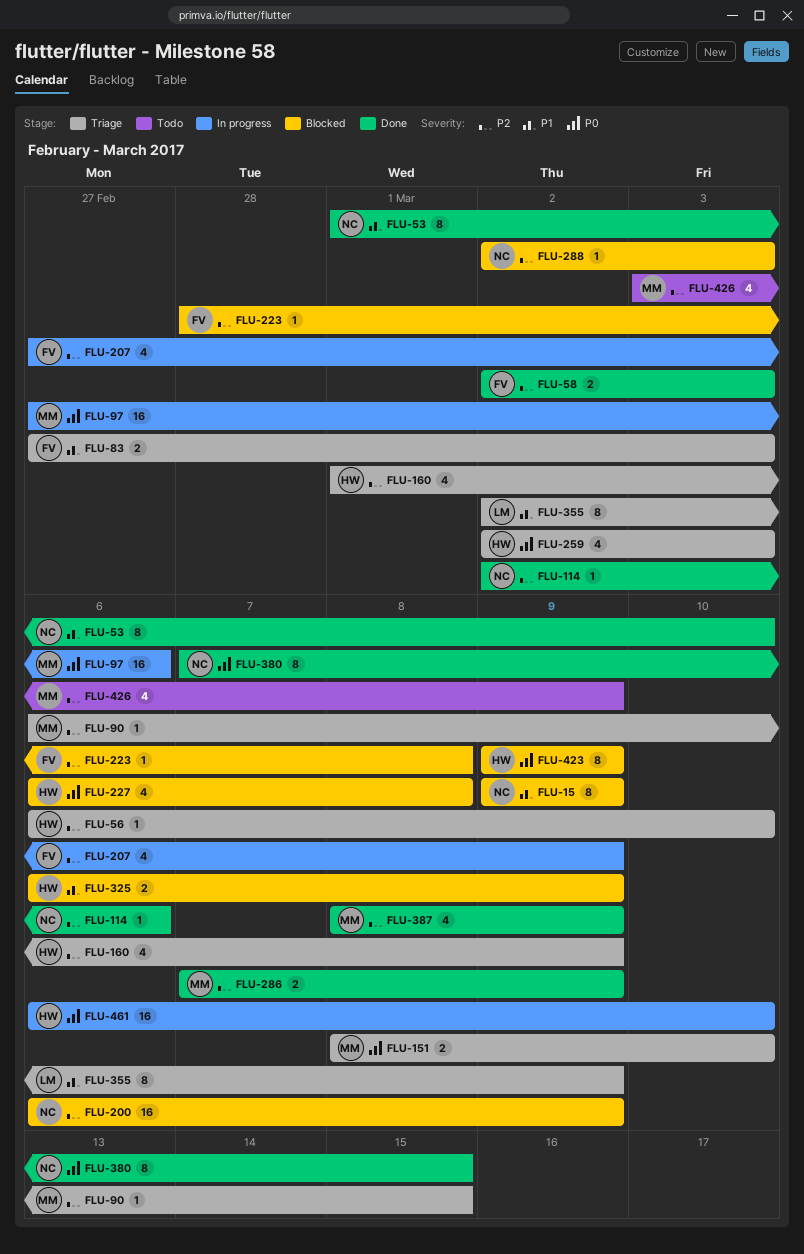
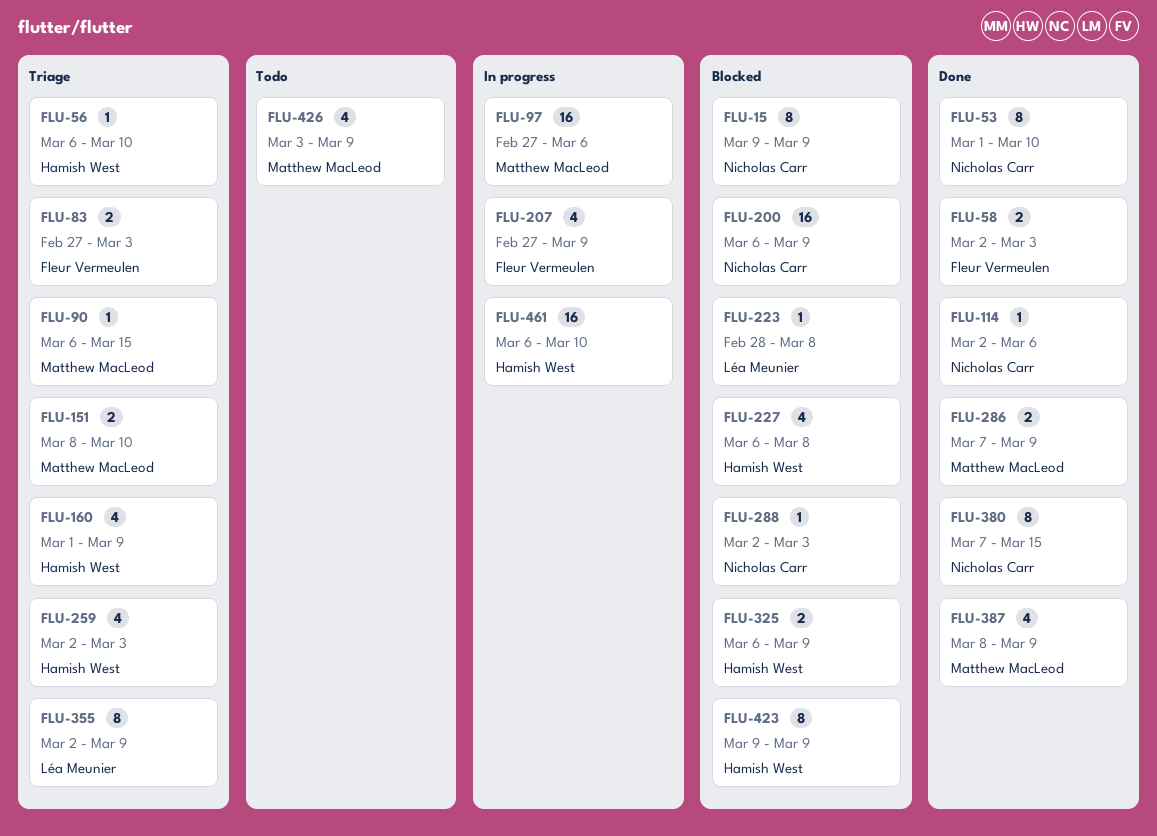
FLU-223, owner: Fleur Vermeulen -> Léa Meunier

